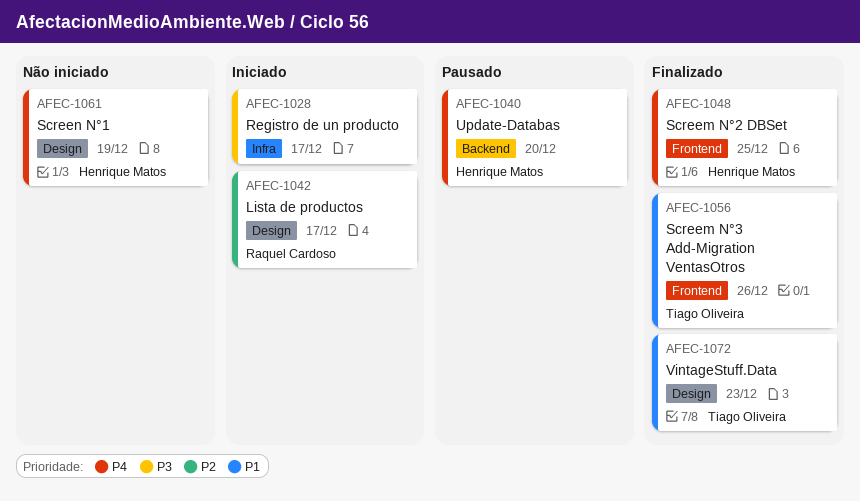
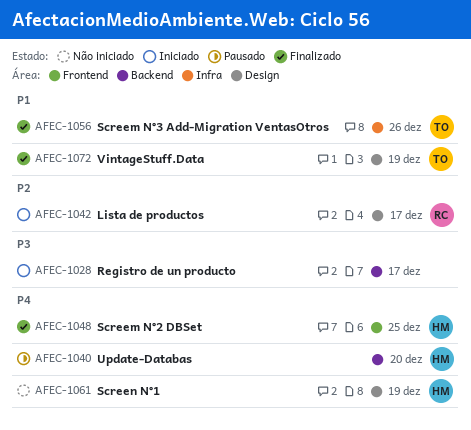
AFEC-1028, label: Infra -> Backend
AFEC-1056, label: Frontend -> Infra
AFEC-1072, due: Dec 23 -> Dec 19

